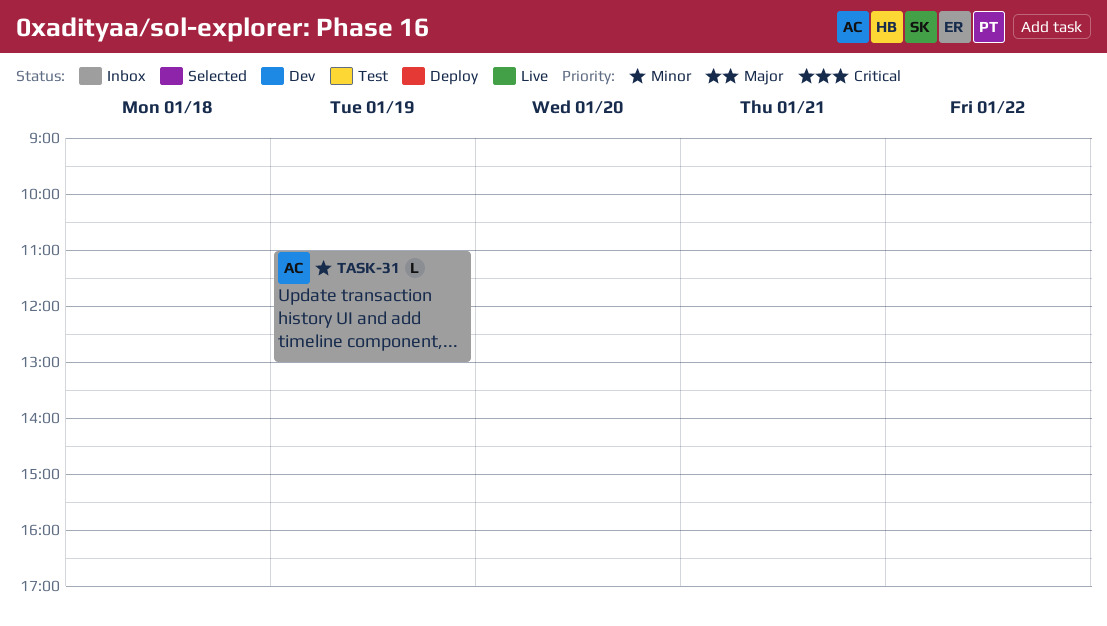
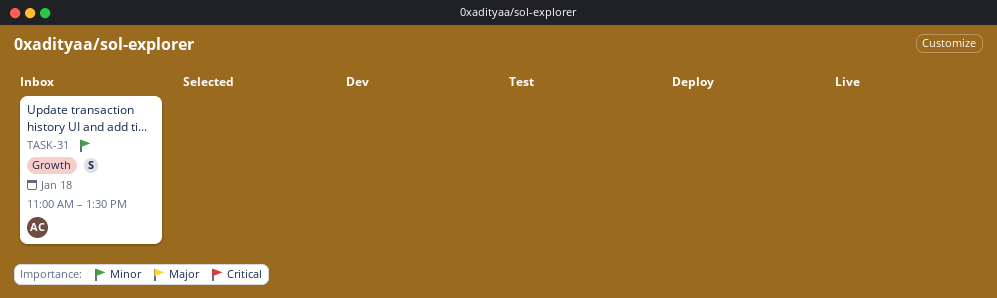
TASK-31, estimate: L -> S
TASK-31, day: Jan 19 -> Jan 18
TASK-31, ends: 13:00 -> 13:30

